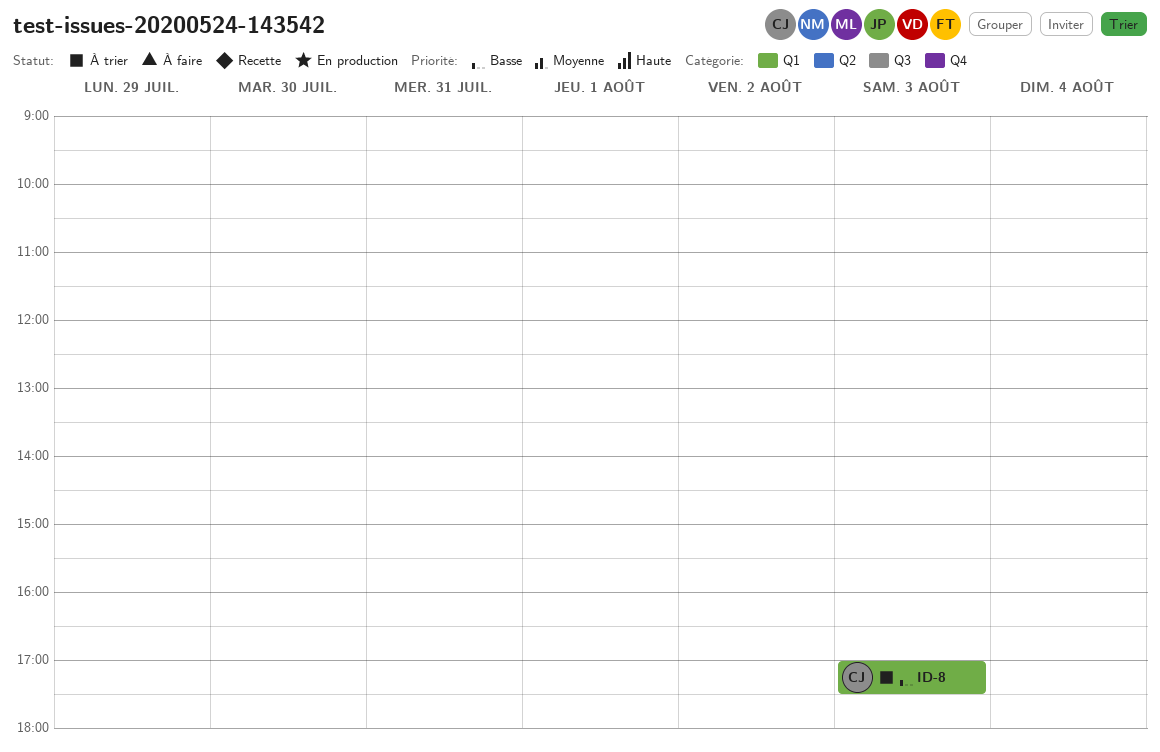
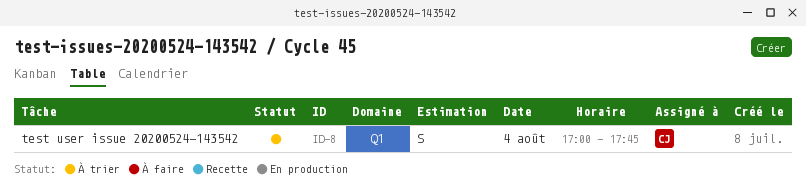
ID-8, day: Aug 3 -> Aug 4
ID-8, ends: 17:30 -> 17:45

